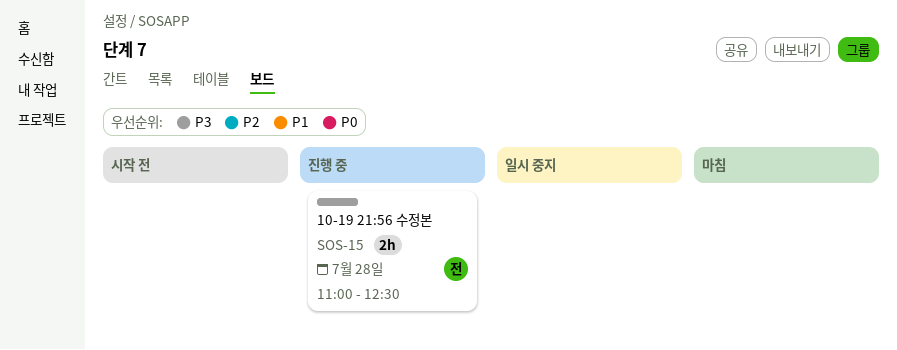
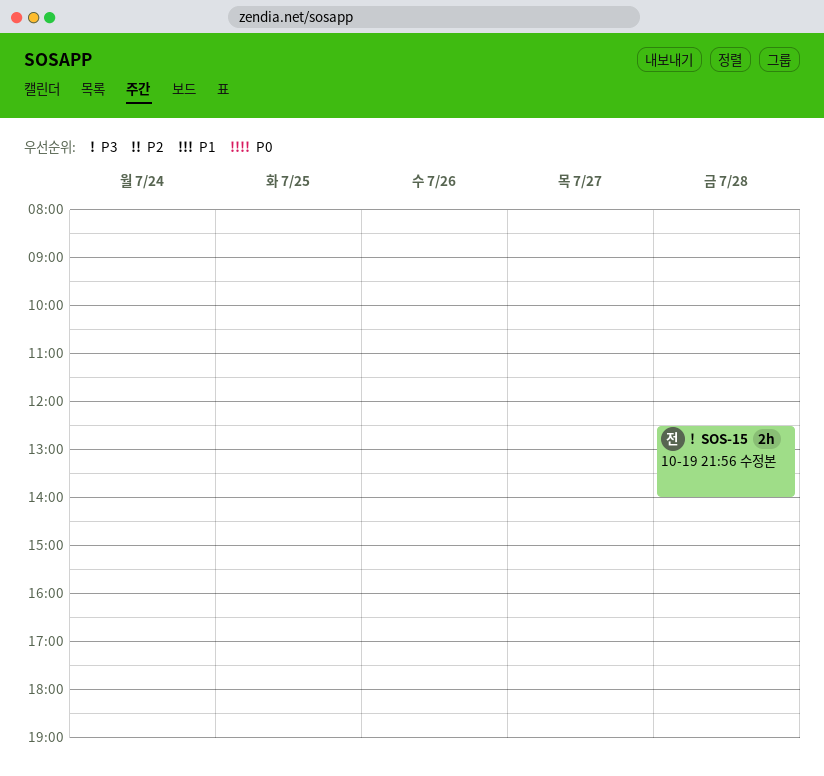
SOS-15, begins: 11:00 -> 12:30
SOS-15, ends: 12:30 -> 14:00

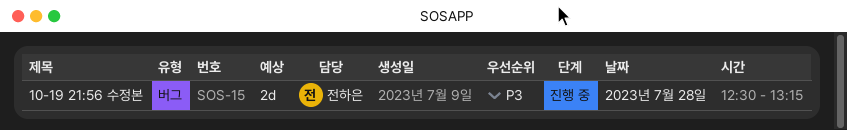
SOS-15, estimate: 2h -> 2d
SOS-15, ends: 14:00 -> 13:15

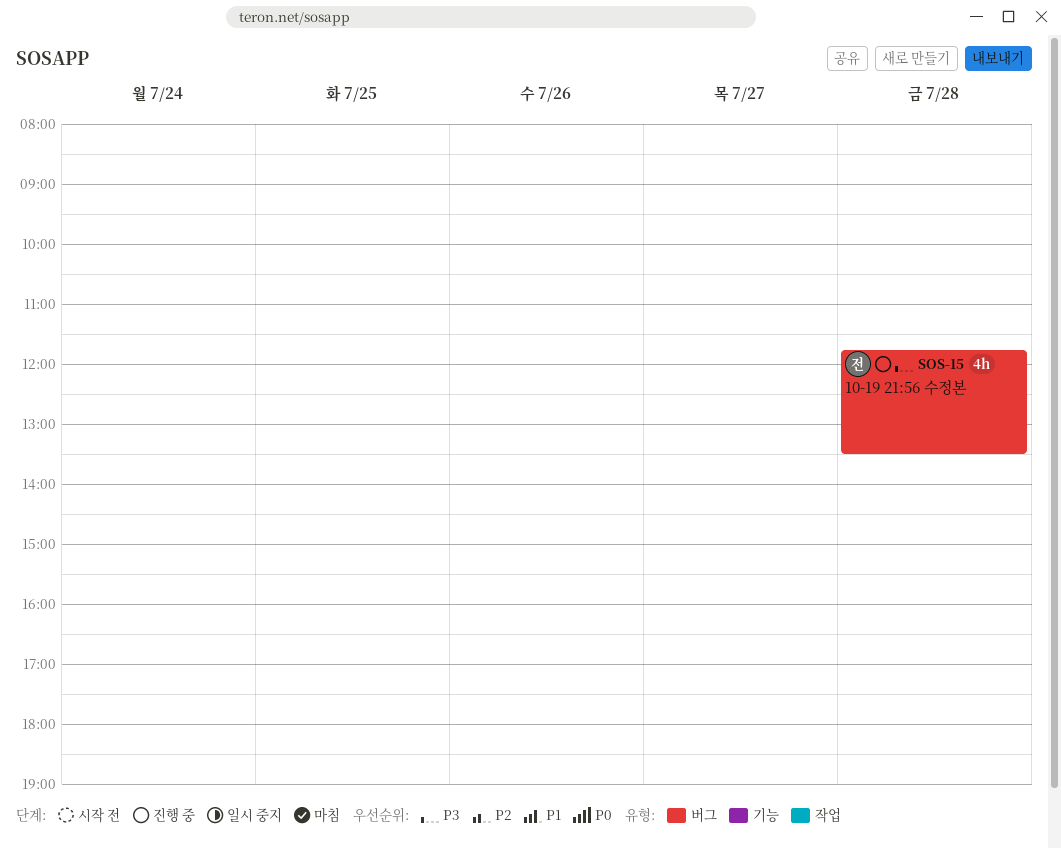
SOS-15, estimate: 2d -> 4h
SOS-15, begins: 12:30 -> 11:45
SOS-15, ends: 13:15 -> 13:30

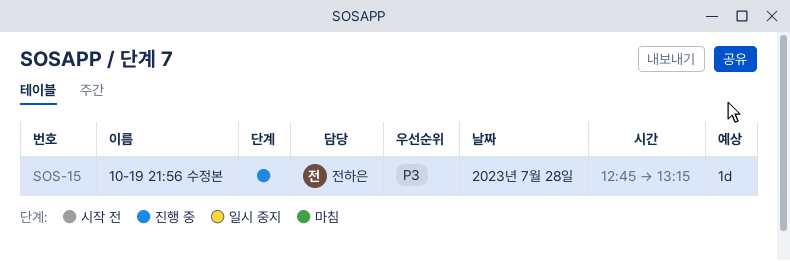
SOS-15, estimate: 4h -> 1d
SOS-15, begins: 11:45 -> 12:45
SOS-15, ends: 13:30 -> 13:15

